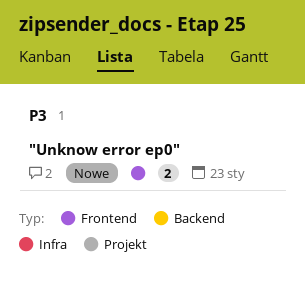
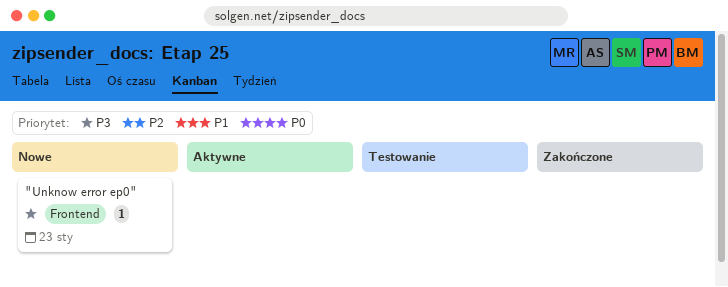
"Unknow error ep0", estimate: 2 -> 1

